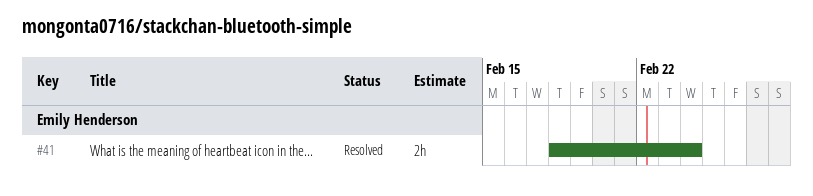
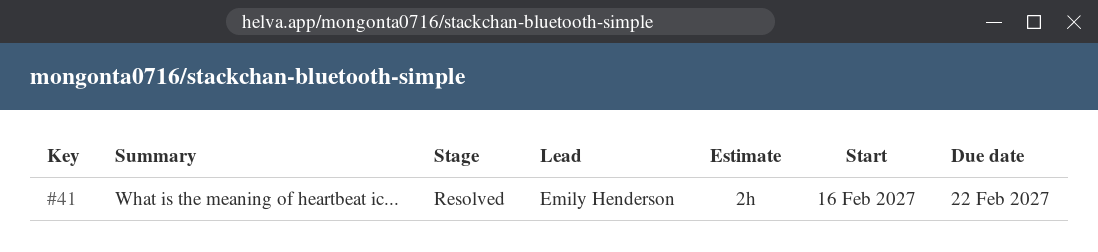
#41, start: Feb 18 -> Feb 16
#41, due: Feb 24 -> Feb 22

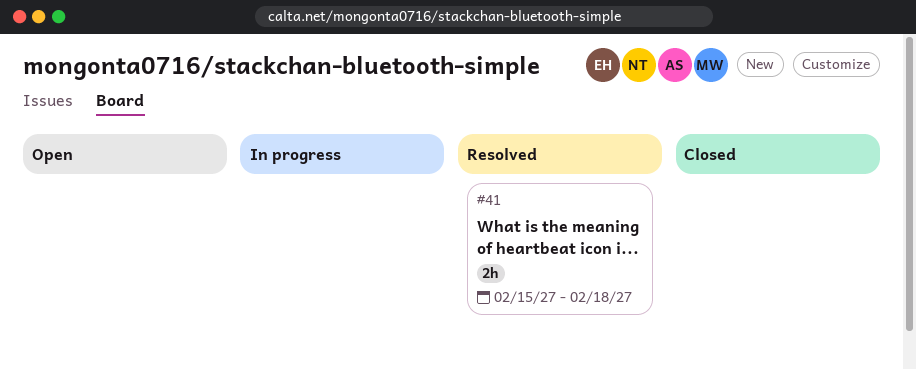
#41, start: Feb 16 -> Feb 15
#41, due: Feb 22 -> Feb 18

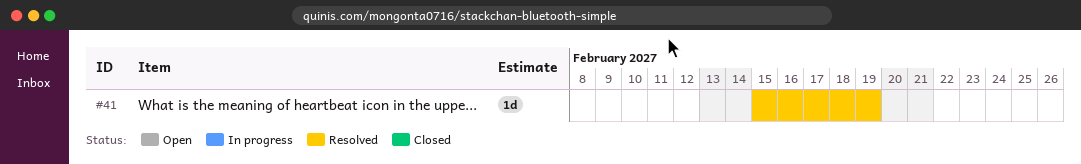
#41, estimate: 2h -> 1d
#41, due: Feb 18 -> Feb 19

